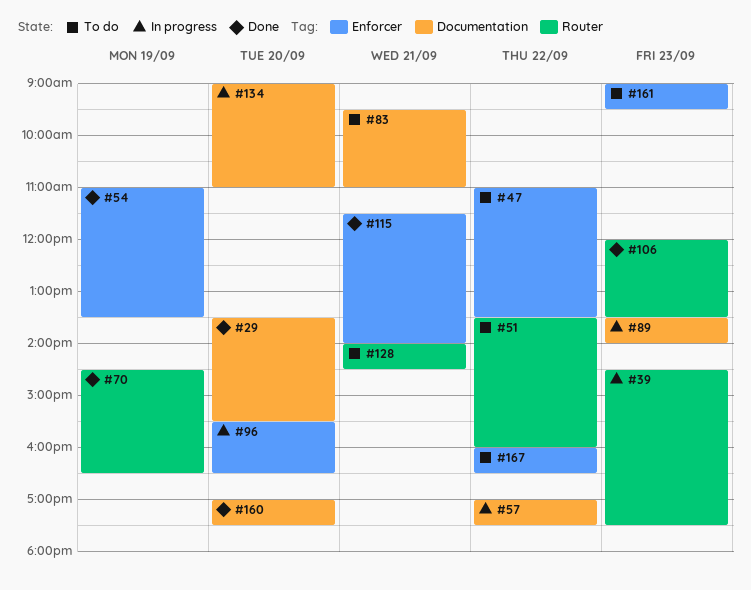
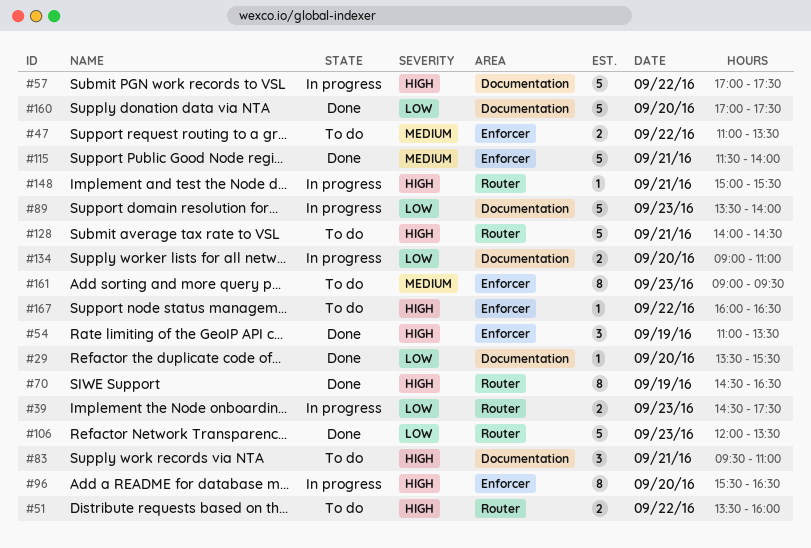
#148: none -> present

